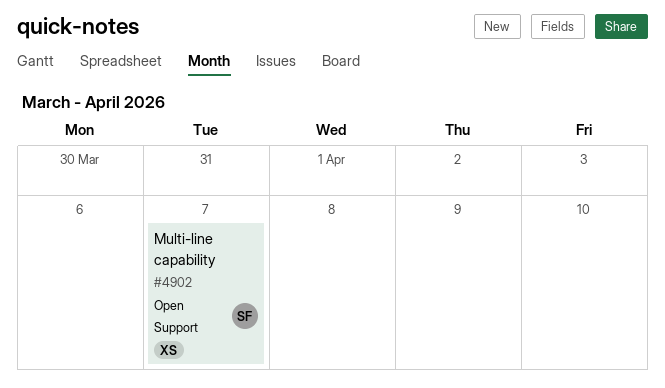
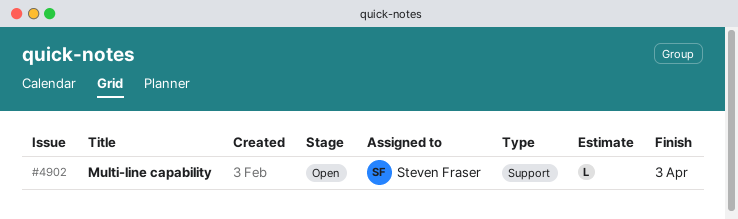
#4902, estimate: XS -> L
#4902, due: Apr 7 -> Apr 3

